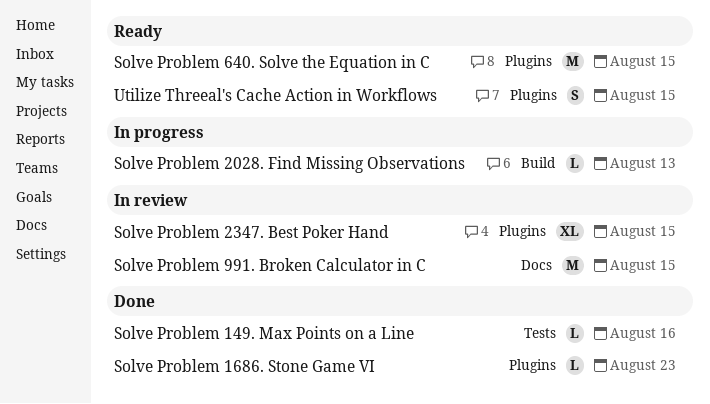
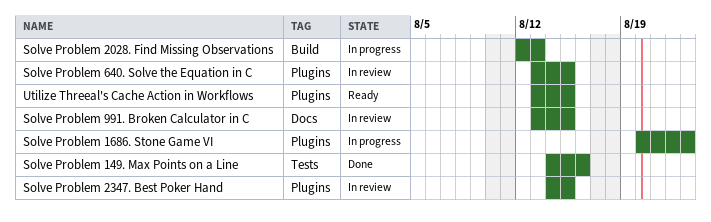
Solve Problem 1686. Stone Game VI, status: Done -> In progress
Solve Problem 640. Solve the Equation in C, status: Ready -> In review

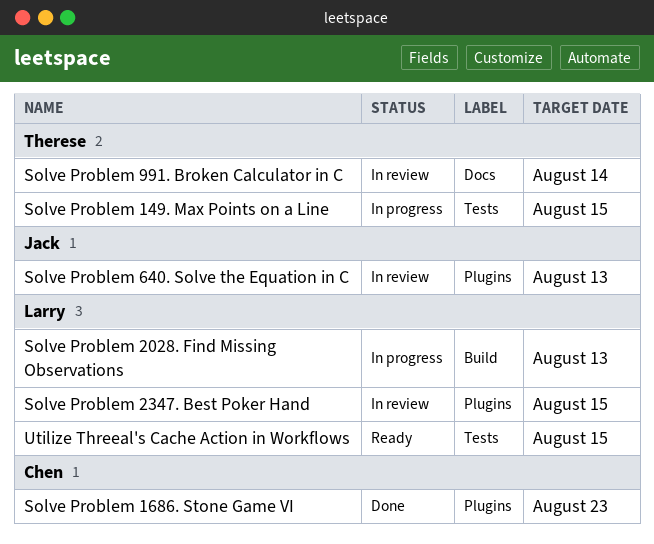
Solve Problem 149. Max Points on a Line, status: Done -> In progress
Solve Problem 149. Max Points on a Line, due: Aug 16 -> Aug 15
Solve Problem 1686. Stone Game VI, status: In progress -> Done
Solve Problem 640. Solve the Equation in C, due: Aug 15 -> Aug 13
Solve Problem 991. Broken Calculator in C, due: Aug 15 -> Aug 14
Utilize Threeal's Cache Action in Workflows, label: Plugins -> Tests

